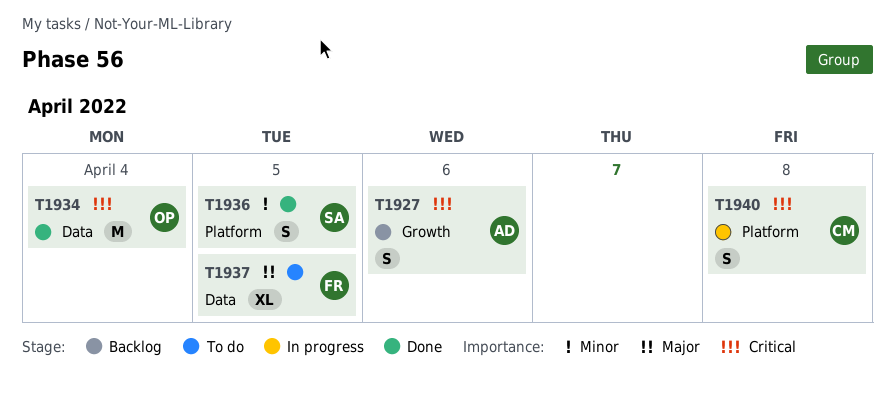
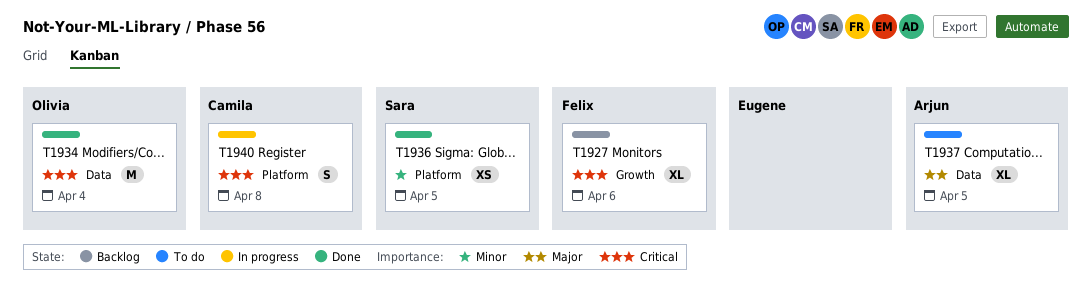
T1927, owner: Arjun -> Felix
T1927, estimate: S -> XL
T1936, estimate: S -> XS
T1937, owner: Felix -> Arjun

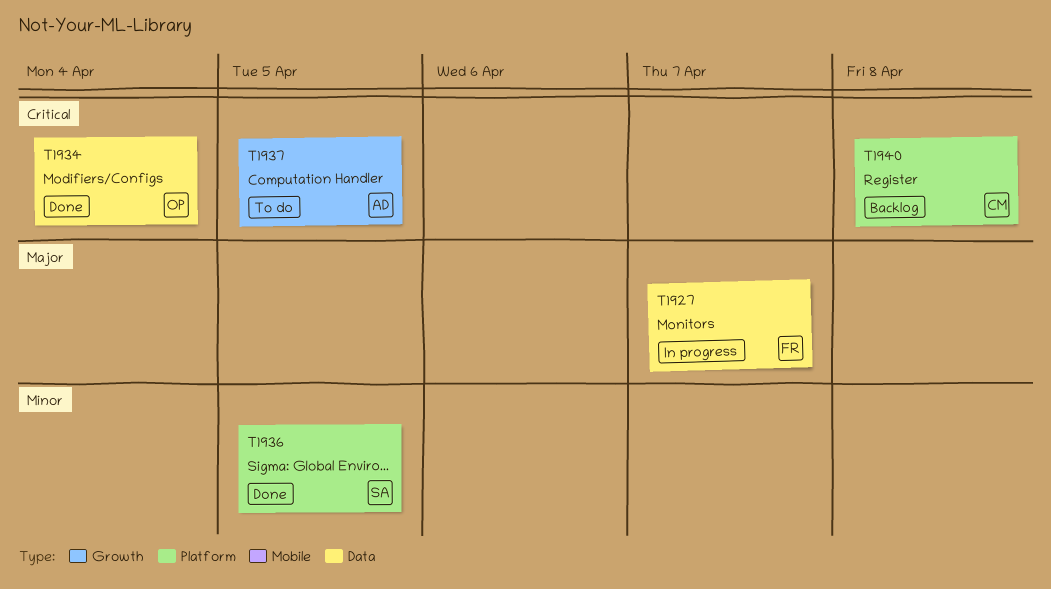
T1927, status: Backlog -> In progress
T1927, priority: Critical -> Major
T1927, label: Growth -> Data
T1927, due: Apr 6 -> Apr 7
T1937, priority: Major -> Critical
T1937, label: Data -> Growth
T1940, status: In progress -> Backlog

